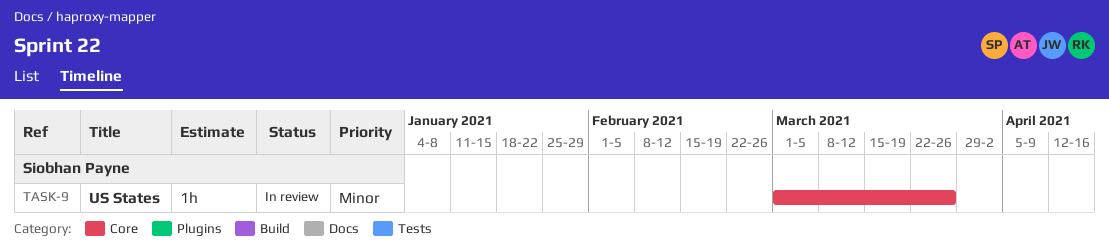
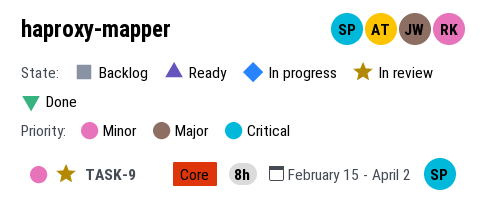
TASK-9, estimate: 1h -> 8h
TASK-9, start: Mar 1 -> Feb 15
TASK-9, due: Mar 26 -> Apr 2

